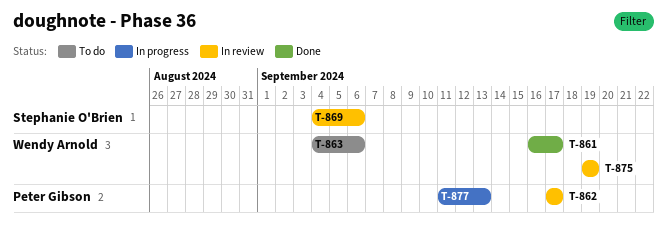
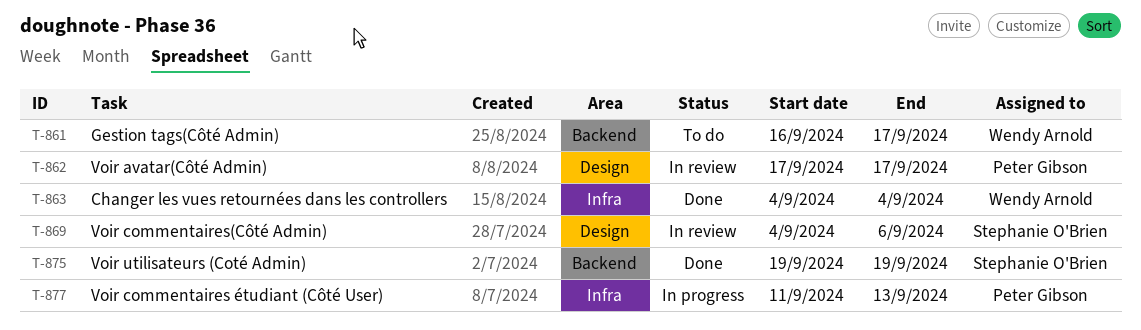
T-861, status: Done -> To do
T-863, status: To do -> Done
T-863, due: Sep 6 -> Sep 4
T-875, status: In review -> Done
T-875, owner: Wendy Arnold -> Stephanie O'Brien

